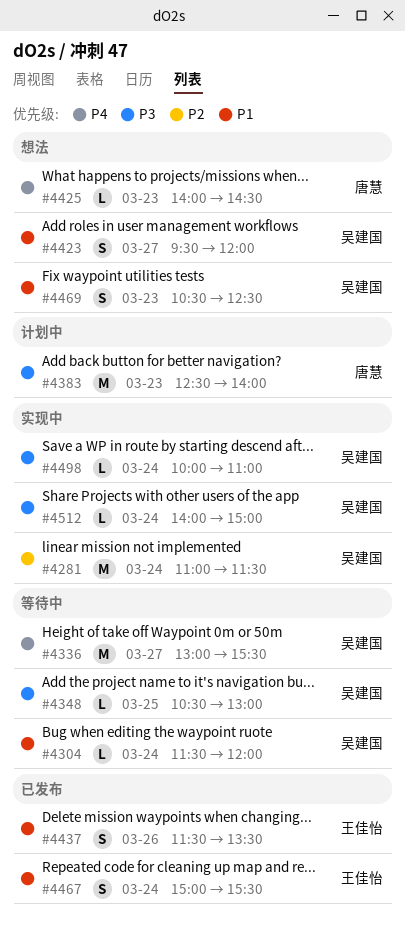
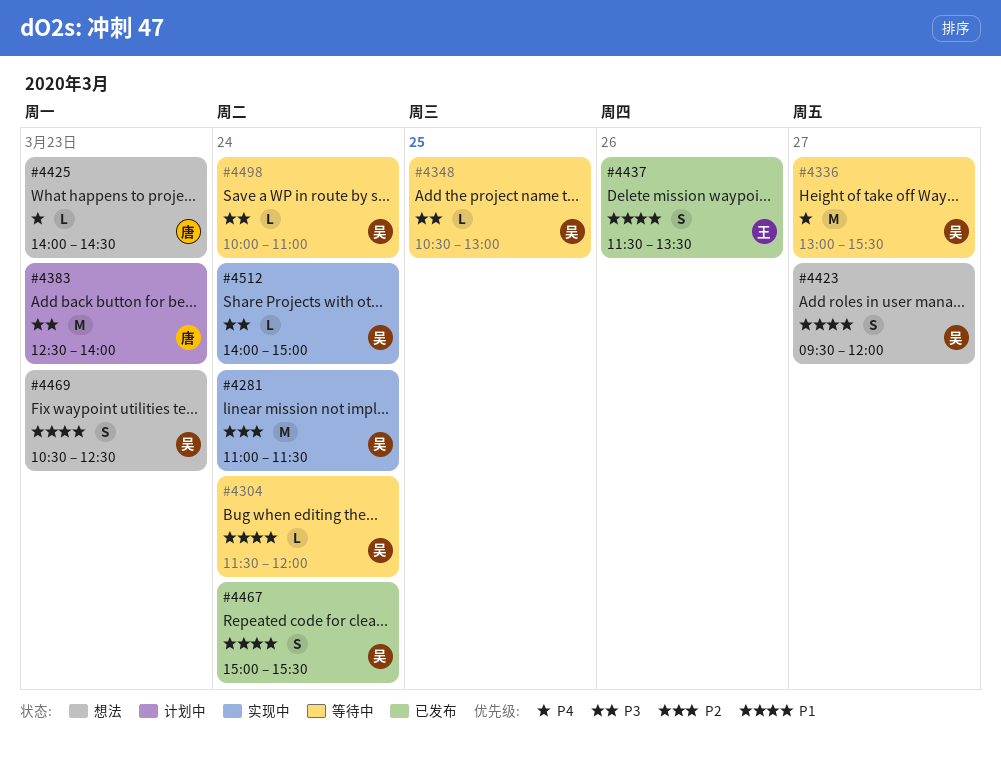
#4467, owner: 王佳怡 -> 吴建国
#4498, status: 实现中 -> 等待中

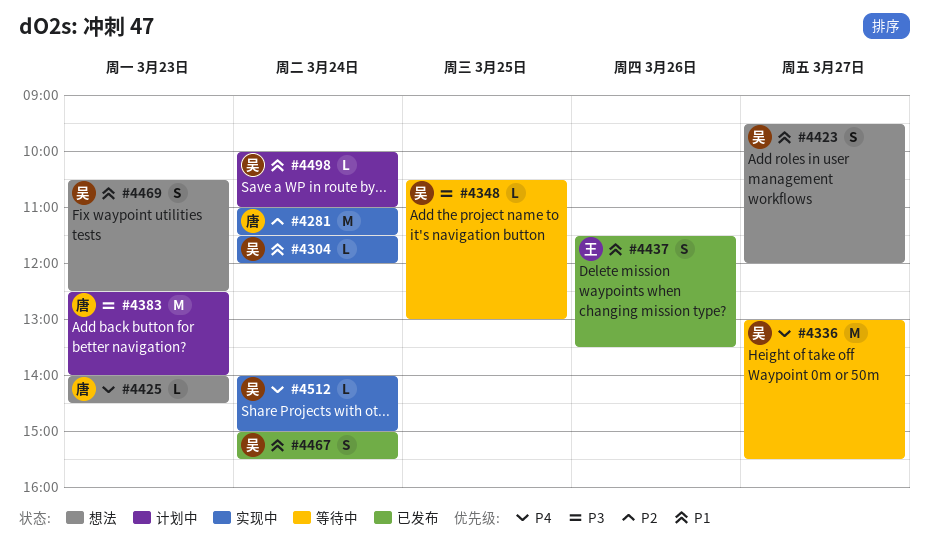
#4281, owner: 吴 -> 唐
#4304, status: 等待中 -> 实现中
#4498, status: 等待中 -> 计划中
#4498, priority: P3 -> P1
#4512, priority: P3 -> P4

